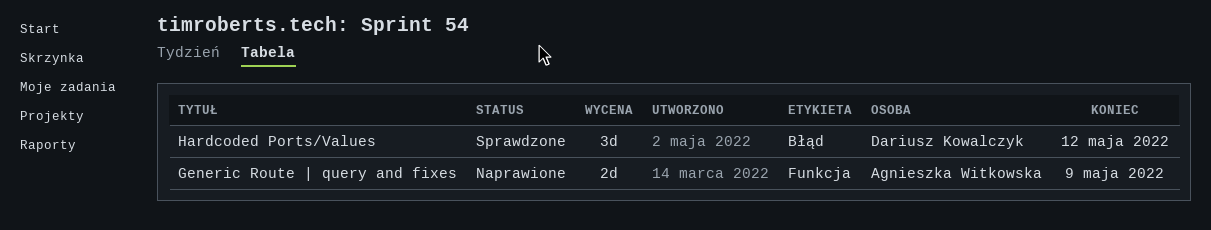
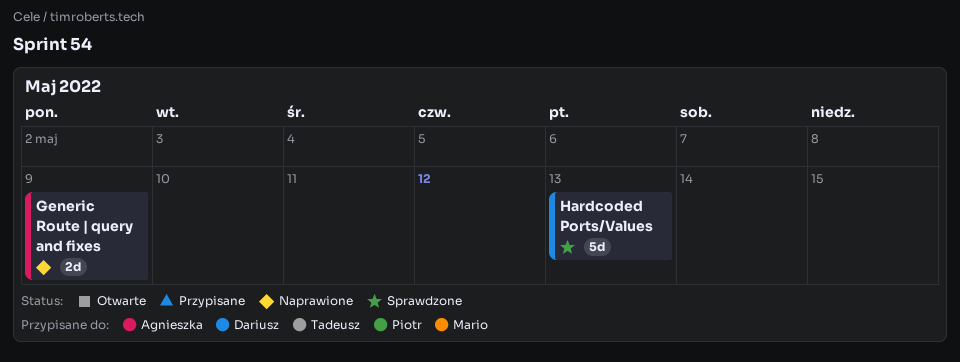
Hardcoded Ports/Values, estimate: 3d -> 5d
Hardcoded Ports/Values, due: May 12 -> May 13

